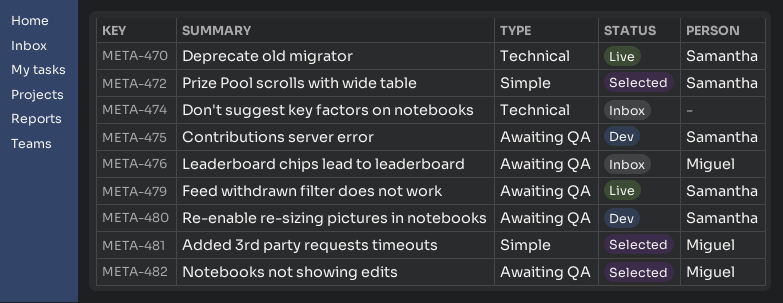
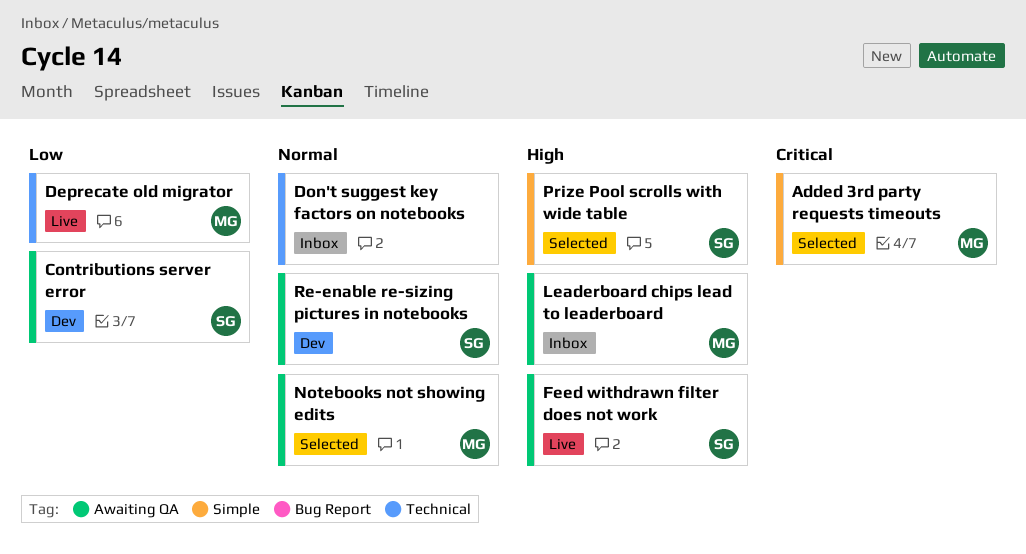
Deprecate old migrator, owner: Samantha -> Miguel

